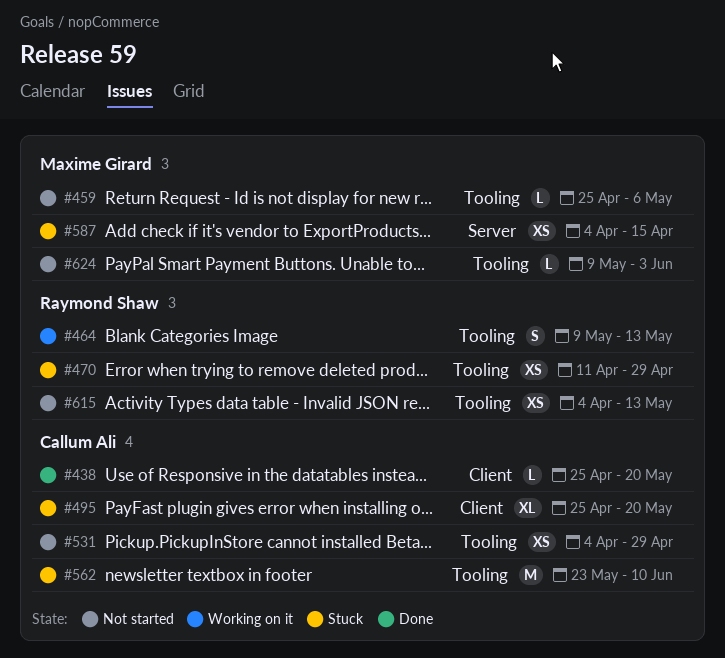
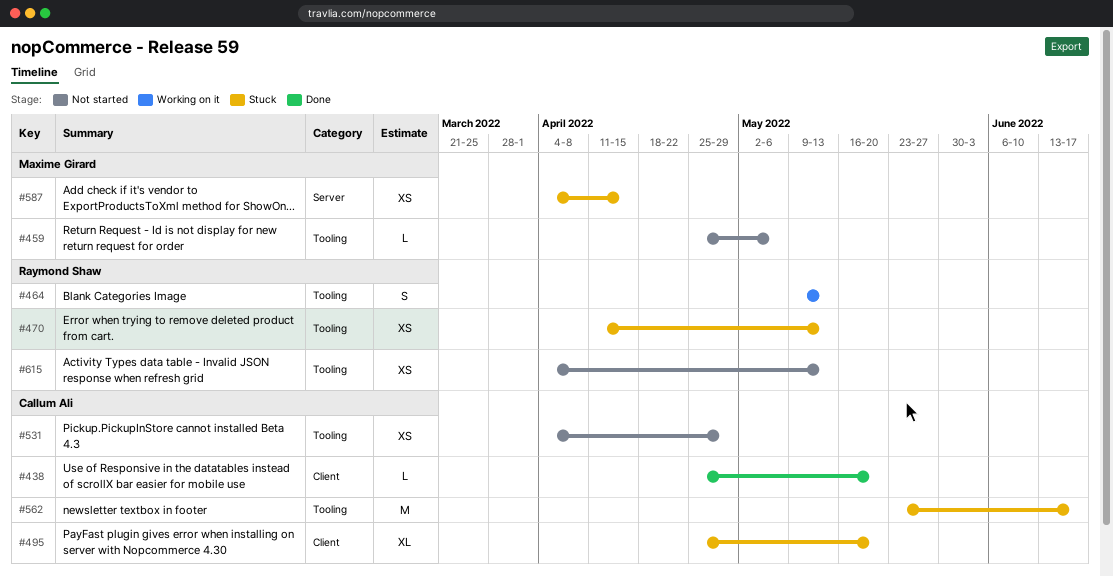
#470, due: Apr 29 -> May 13
#562, due: Jun 10 -> Jun 17
#624: present -> none

